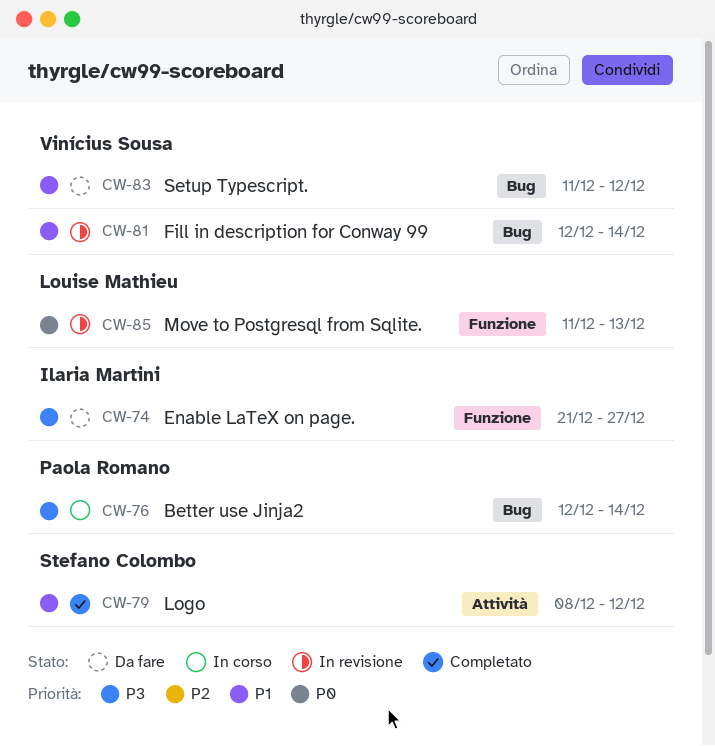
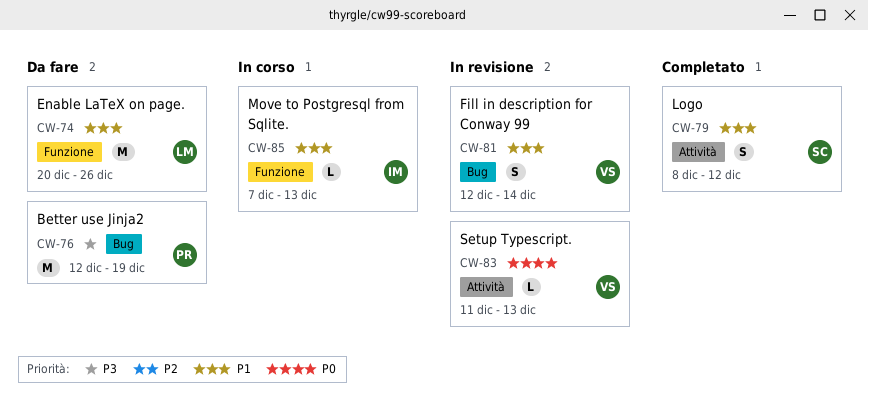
CW-74, owner: Ilaria Martini -> Louise Mathieu
CW-74, priority: P3 -> P1
CW-74, start: Dec 21 -> Dec 20
CW-74, due: Dec 27 -> Dec 26
CW-76, status: In corso -> Da fare
CW-76, due: Dec 14 -> Dec 19
CW-83, status: Da fare -> In revisione
CW-83, priority: P1 -> P0
CW-83, label: Bug -> Attività
CW-83, due: Dec 12 -> Dec 13
CW-85, status: In revisione -> In corso
CW-85, owner: Louise Mathieu -> Ilaria Martini
CW-85, priority: P0 -> P1
CW-85, start: Dec 11 -> Dec 7

